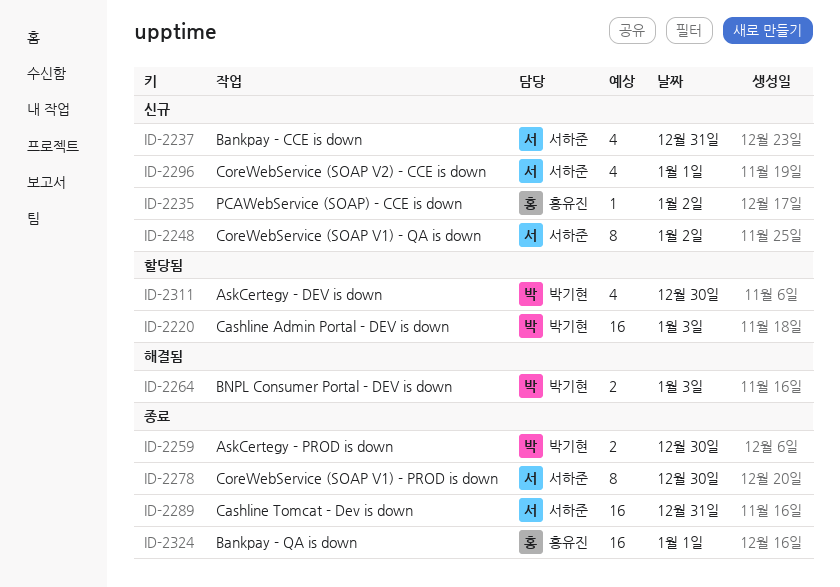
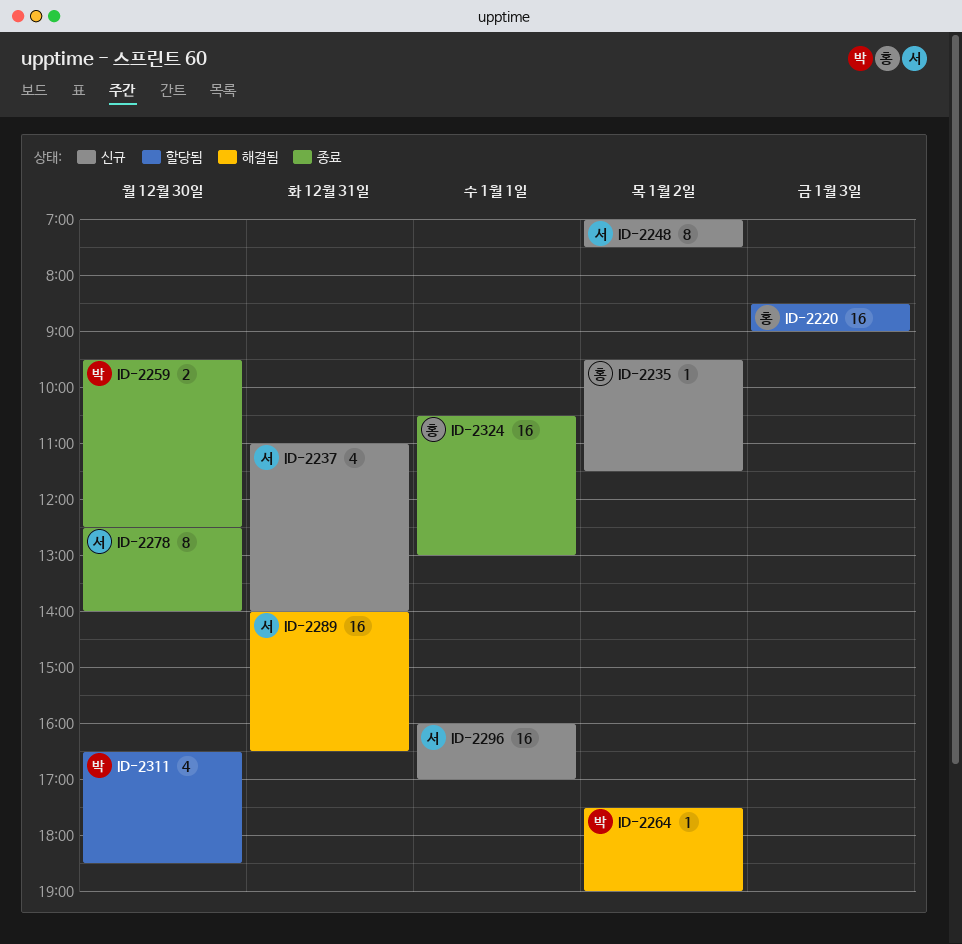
ID-2220, owner: 박기현 -> 홍유진
ID-2264, estimate: 2 -> 1
ID-2264, day: Jan 3 -> Jan 2
ID-2289, status: 종료 -> 해결됨
ID-2296, estimate: 4 -> 16

